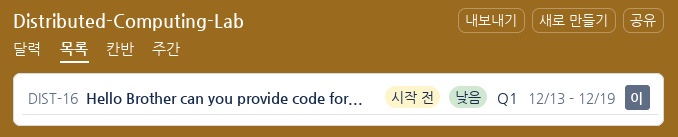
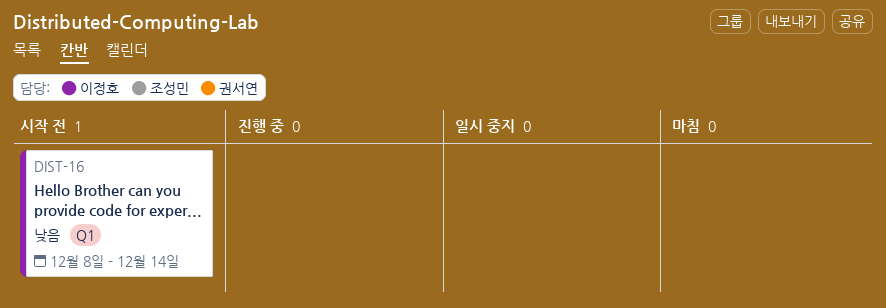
DIST-16, start: Dec 13 -> Dec 8
DIST-16, due: Dec 19 -> Dec 14

